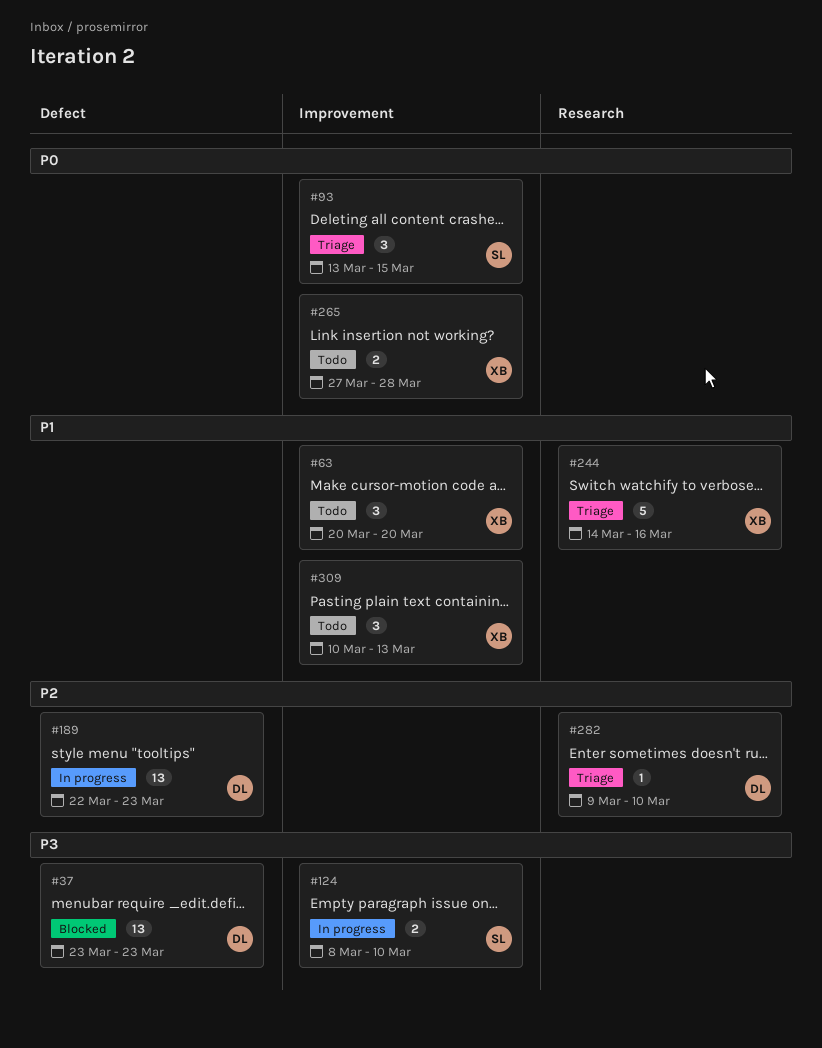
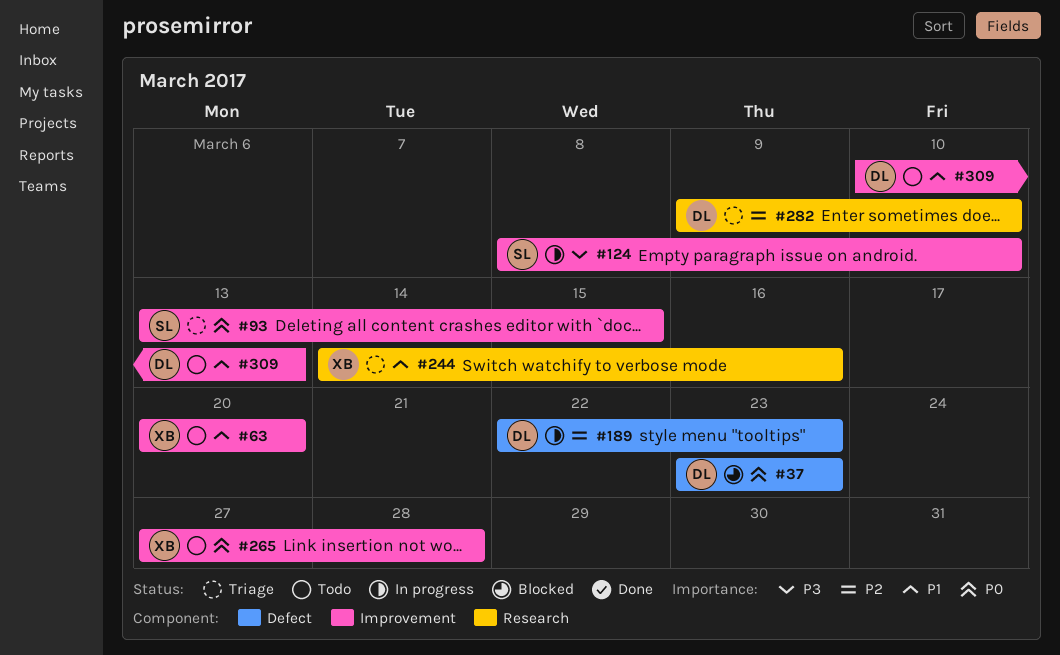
#37, priority: P3 -> P0
#309, owner: XB -> DL

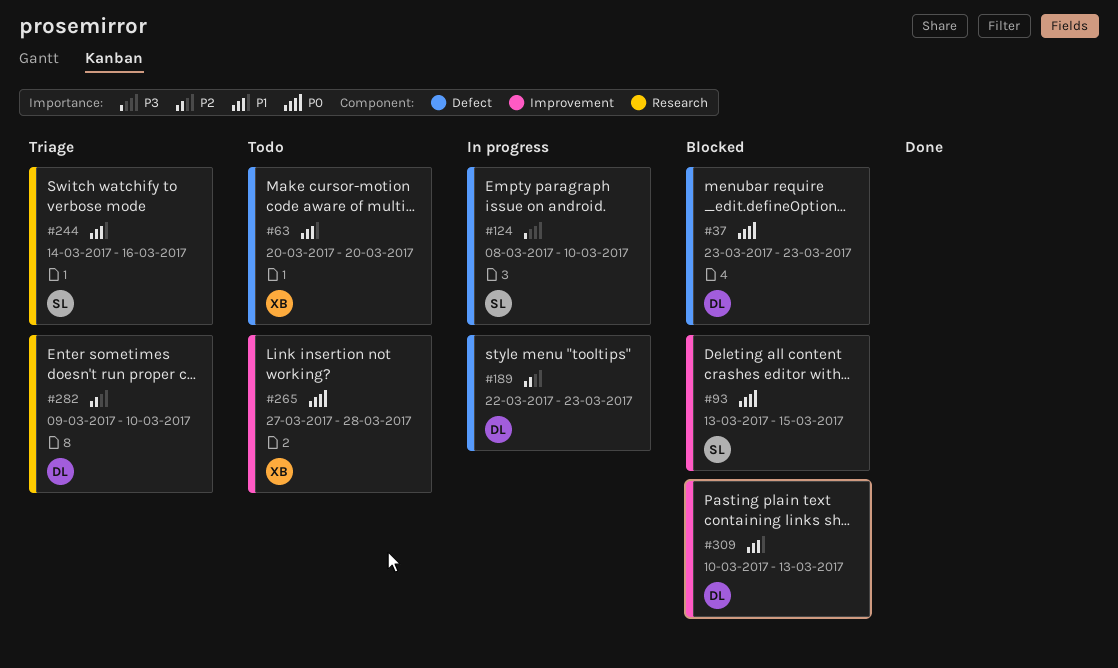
#63, label: Improvement -> Defect
#93, status: Triage -> Blocked
#124, label: Improvement -> Defect
#244, owner: XB -> SL
#309, status: Todo -> Blocked

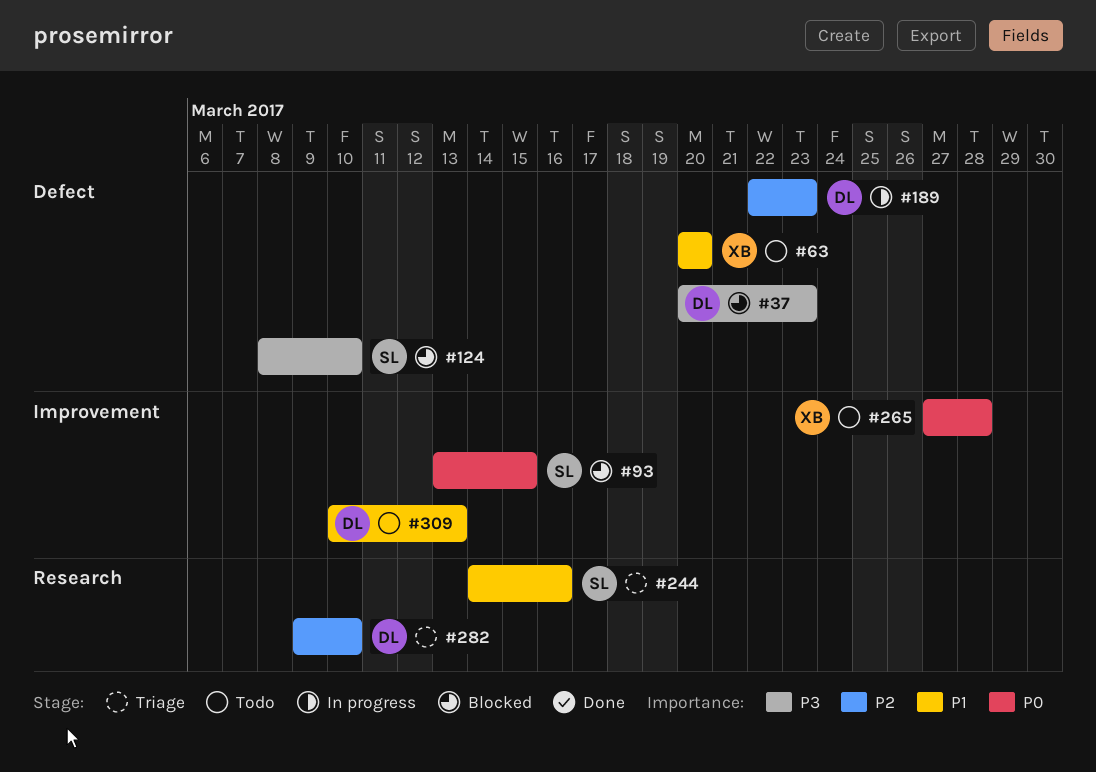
#37, priority: P0 -> P3
#37, start: Mar 23 -> Mar 20
#124, status: In progress -> Blocked
#309, status: Blocked -> Todo

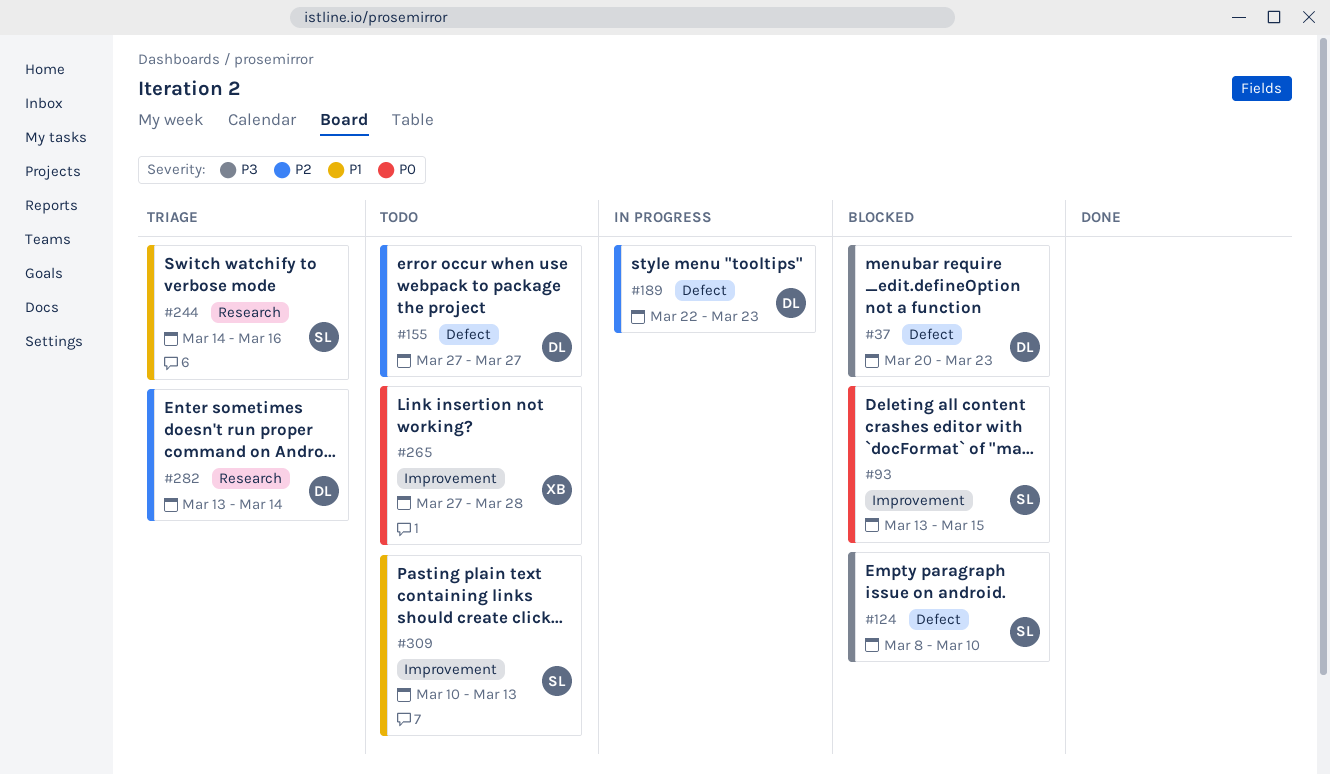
#63: present -> none
#155: none -> present
#282, start: Mar 9 -> Mar 13
#282, due: Mar 10 -> Mar 14
#309, owner: DL -> SL

